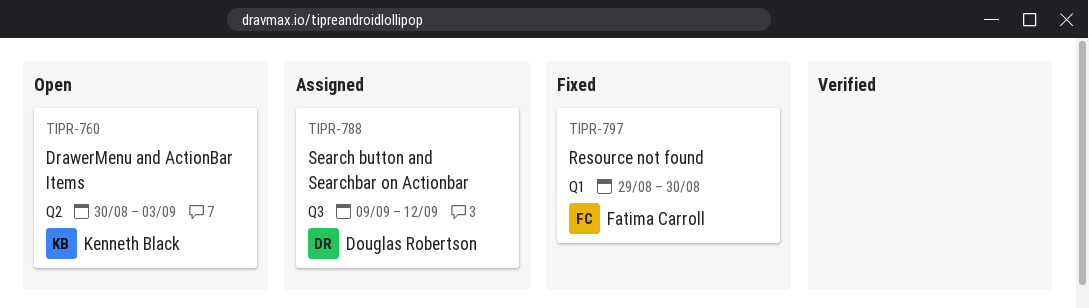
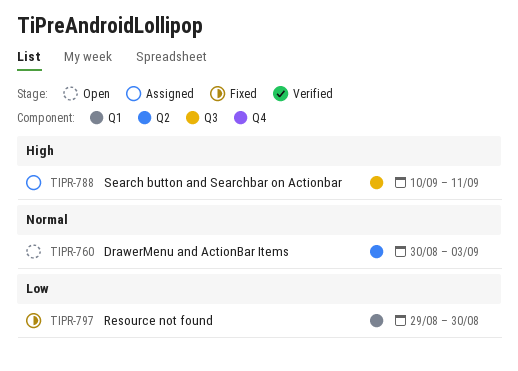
TIPR-788, start: Sep 9 -> Sep 10
TIPR-788, due: Sep 12 -> Sep 11

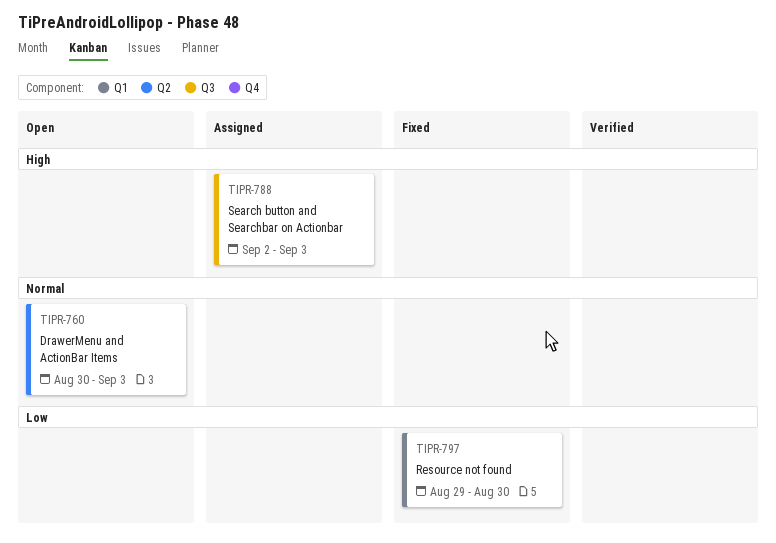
TIPR-788, start: Sep 10 -> Sep 2
TIPR-788, due: Sep 11 -> Sep 3

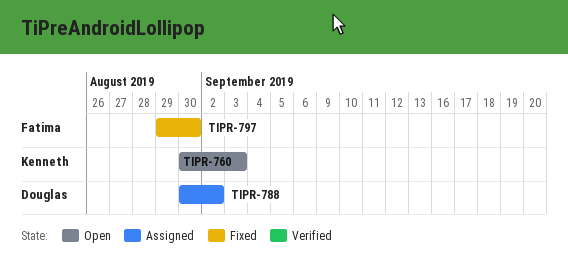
TIPR-788, start: Sep 2 -> Aug 30
TIPR-788, due: Sep 3 -> Sep 2

